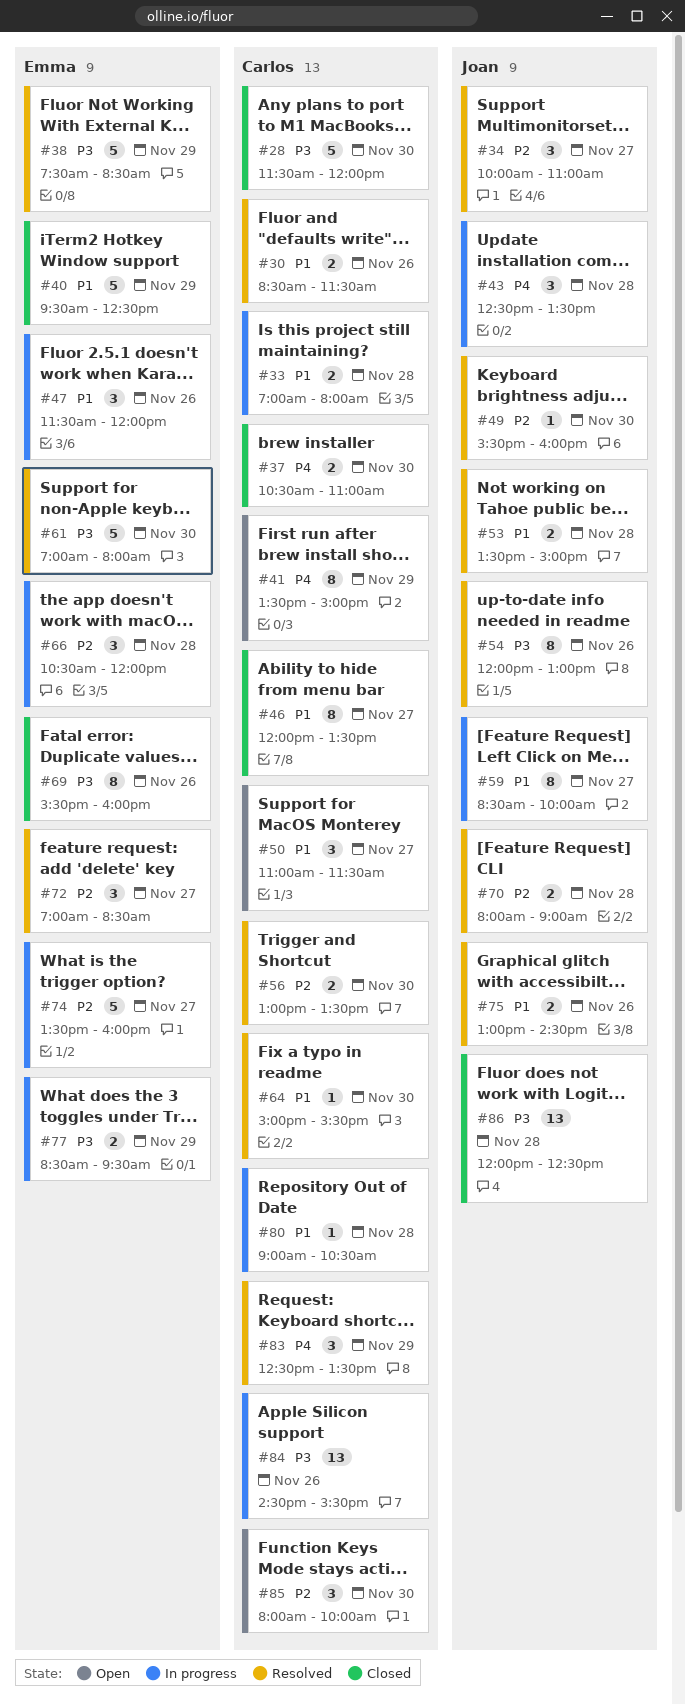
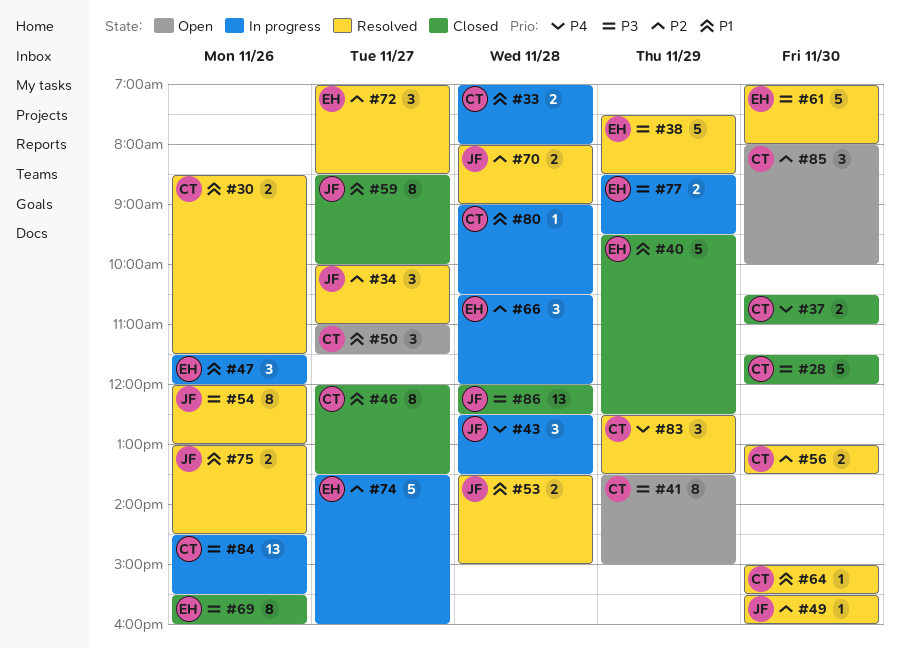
#41, priority: P4 -> P3
#59, status: In progress -> Closed

